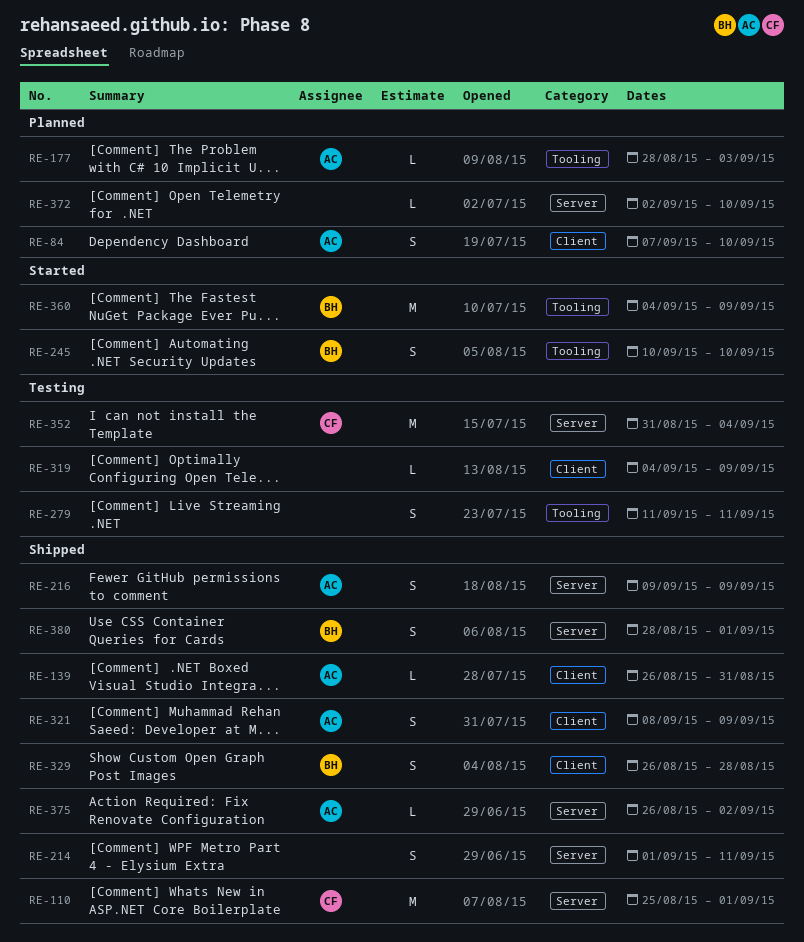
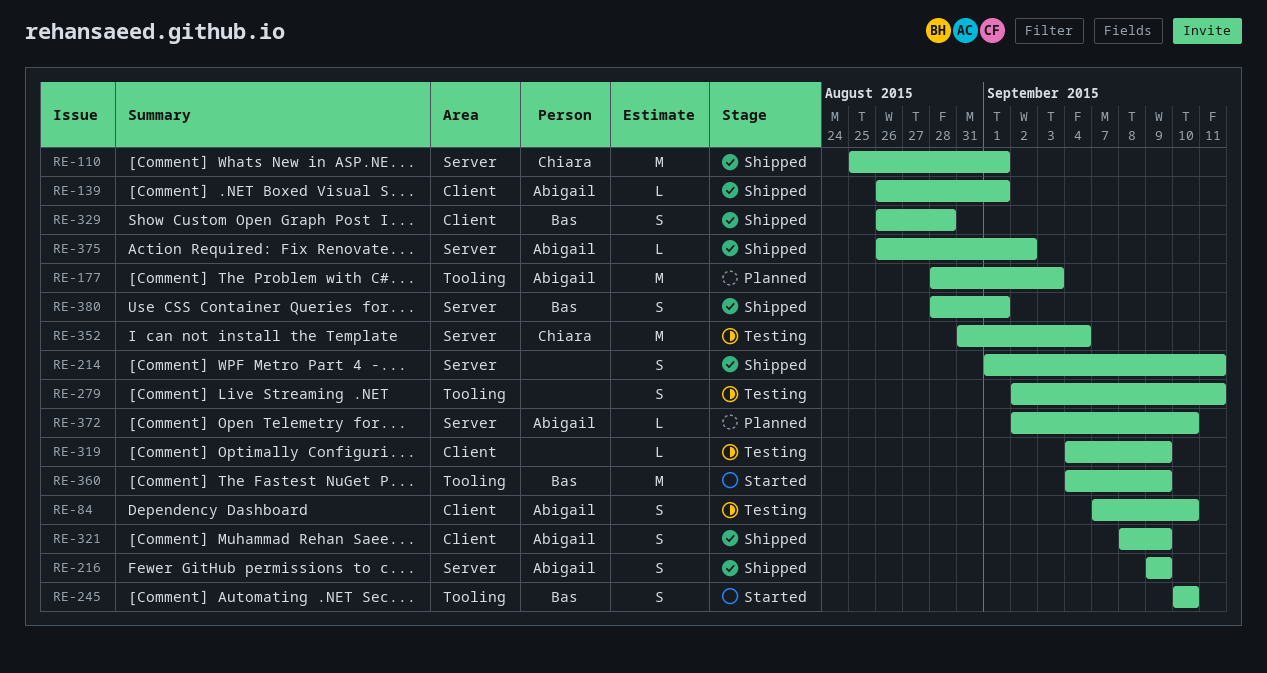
RE-84, status: Planned -> Testing
RE-139, due: Aug 31 -> Sep 1
RE-177, estimate: L -> M
RE-279, start: Sep 11 -> Sep 2
RE-372, owner: none -> Abigail

